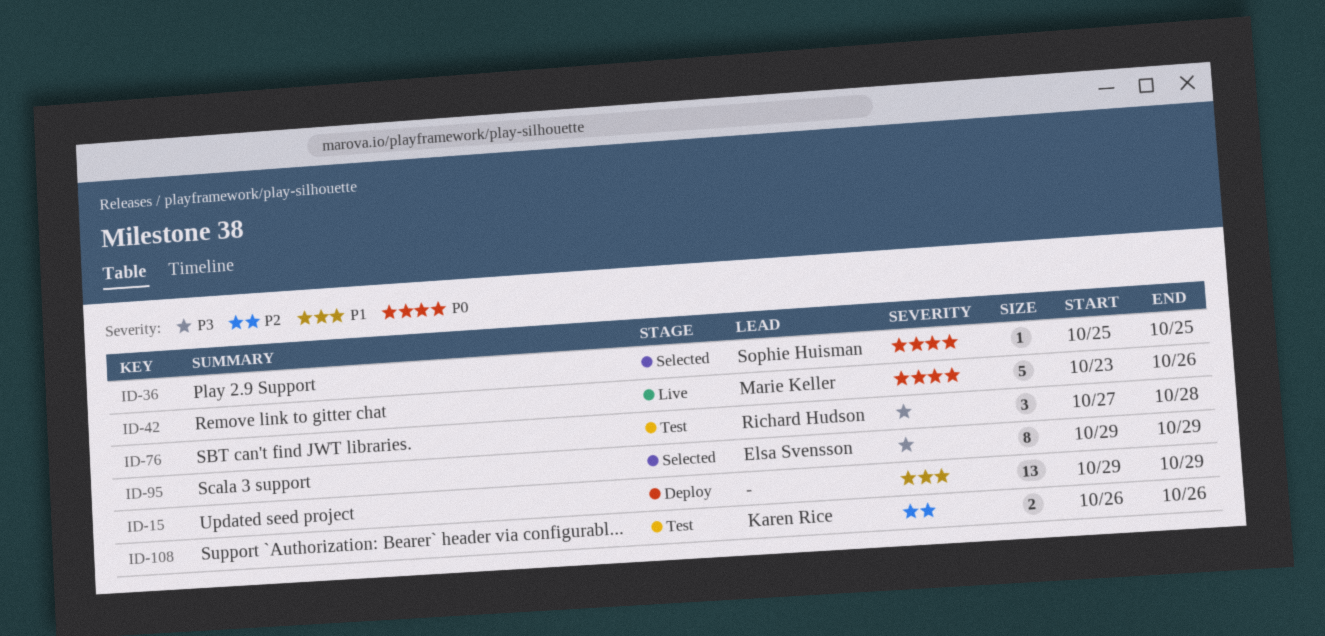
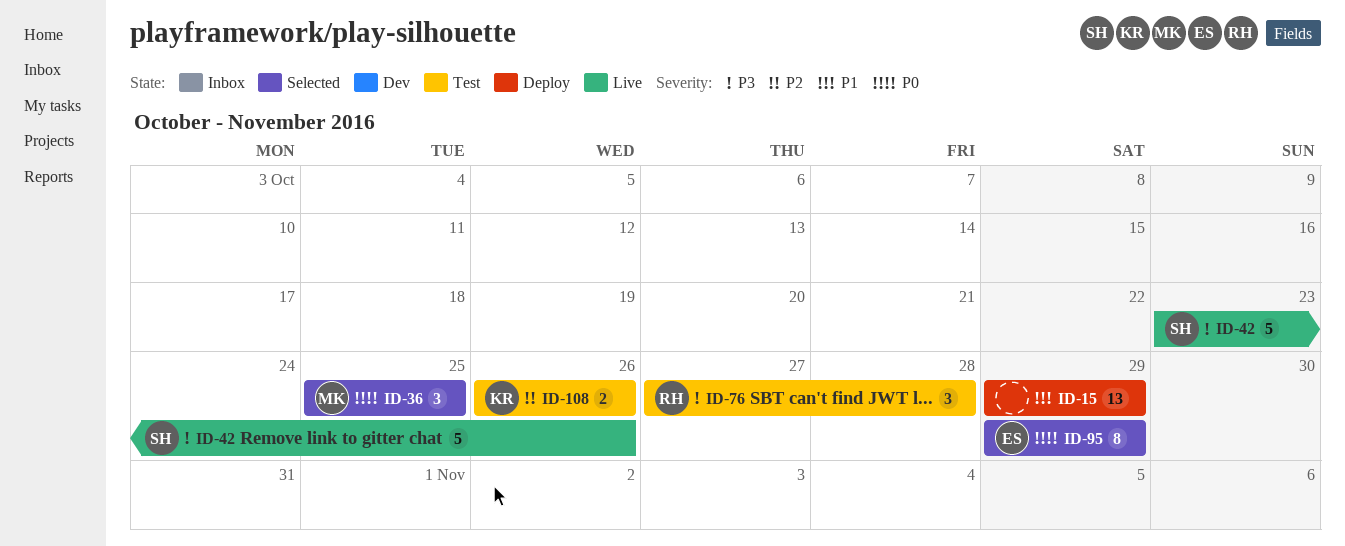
ID-36, owner: Sophie Huisman -> Marie Keller
ID-36, estimate: 1 -> 3
ID-42, owner: Marie Keller -> Sophie Huisman
ID-42, priority: P0 -> P3
ID-95, priority: P3 -> P0

